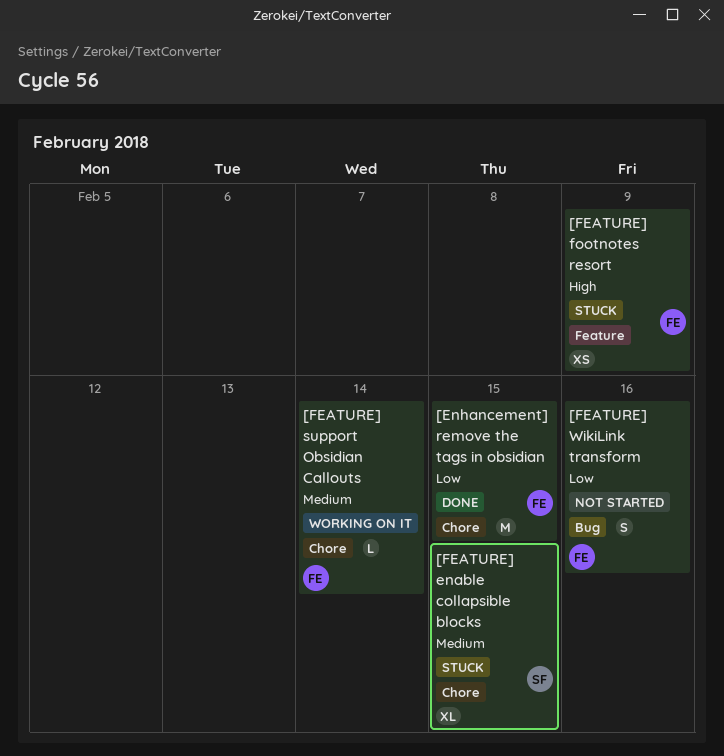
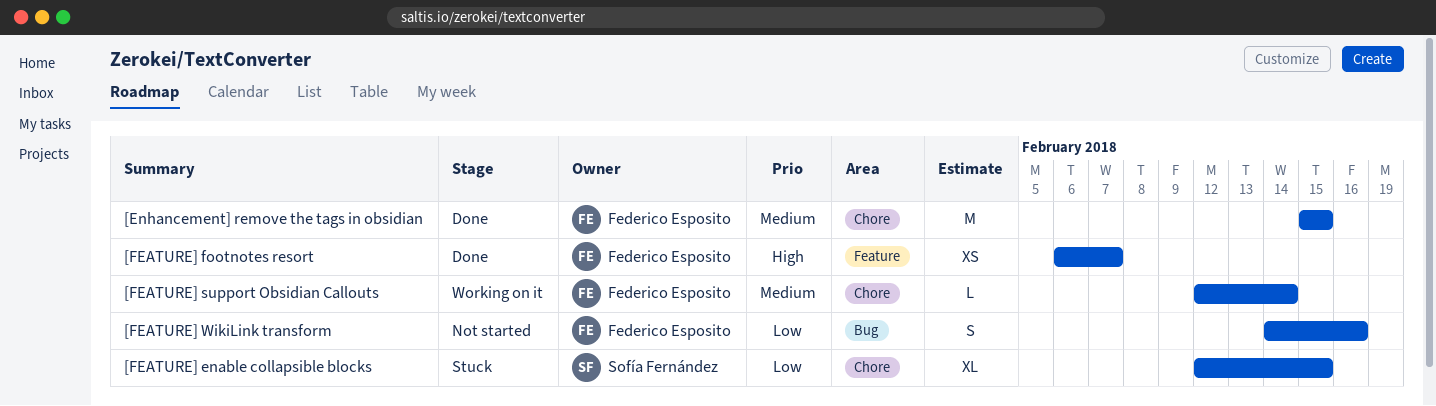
[Enhancement] remove the tags in obsidian, priority: Low -> Medium
[FEATURE] enable collapsible blocks, priority: Medium -> Low
[FEATURE] footnotes resort, status: Stuck -> Done
[FEATURE] footnotes resort, due: Feb 9 -> Feb 7

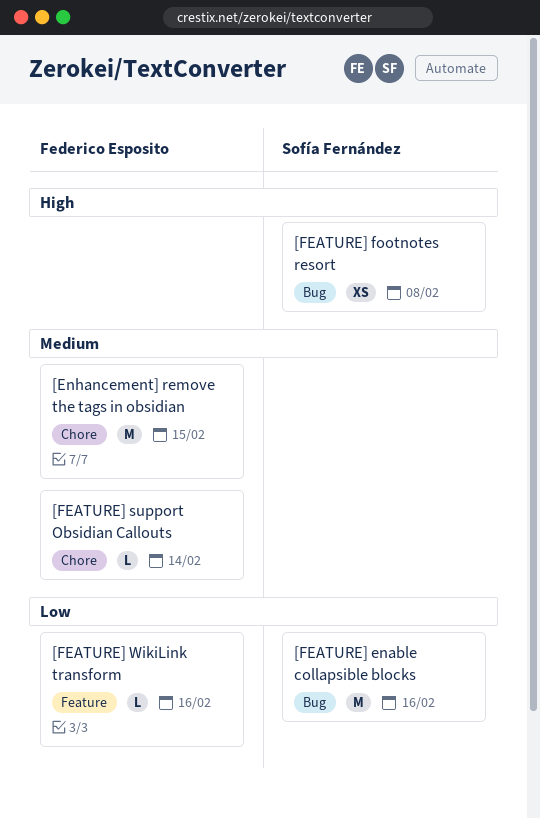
[FEATURE] enable collapsible blocks, label: Chore -> Bug
[FEATURE] enable collapsible blocks, estimate: XL -> M
[FEATURE] enable collapsible blocks, due: Feb 15 -> Feb 16
[FEATURE] footnotes resort, owner: Federico Esposito -> Sofía Fernández
[FEATURE] footnotes resort, label: Feature -> Bug
[FEATURE] footnotes resort, due: Feb 7 -> Feb 8
[FEATURE] WikiLink transform, label: Bug -> Feature
[FEATURE] WikiLink transform, estimate: S -> L

